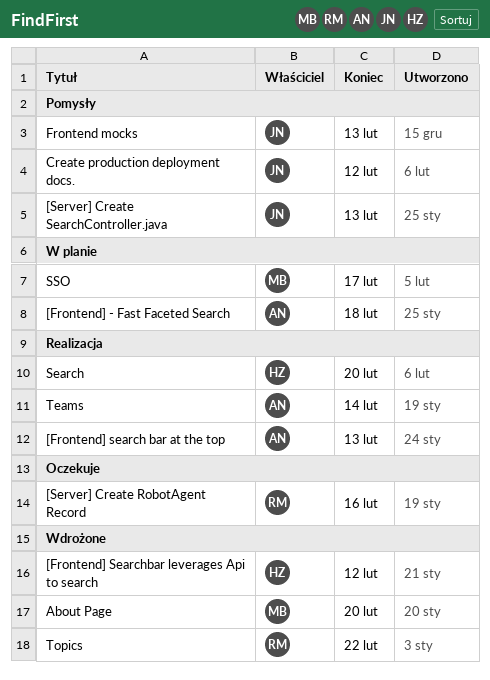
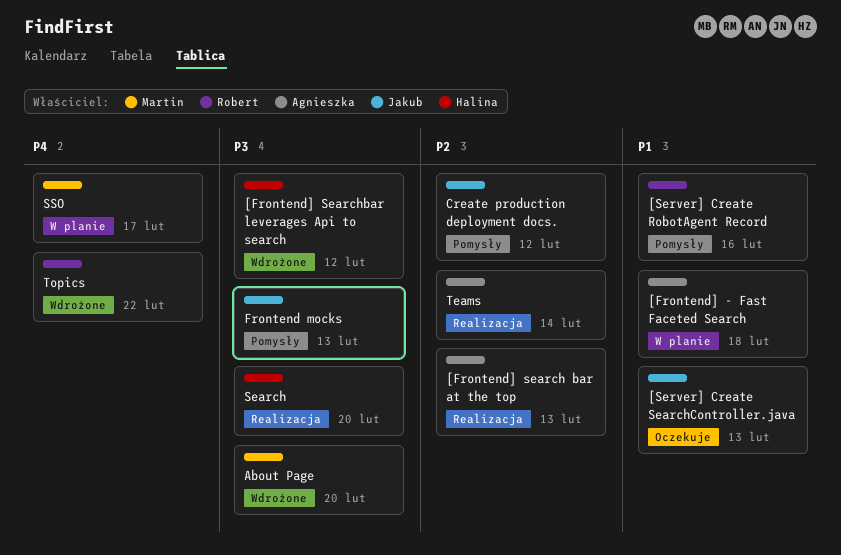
[Server] Create RobotAgent Record, status: Oczekuje -> Pomysły
[Server] Create SearchController.java, status: Pomysły -> Oczekuje

